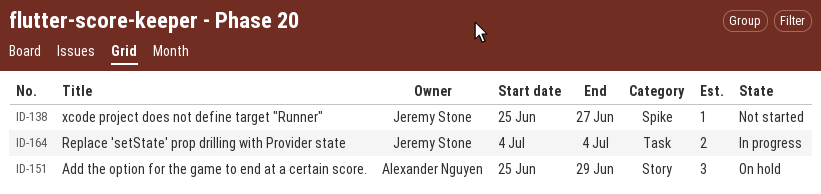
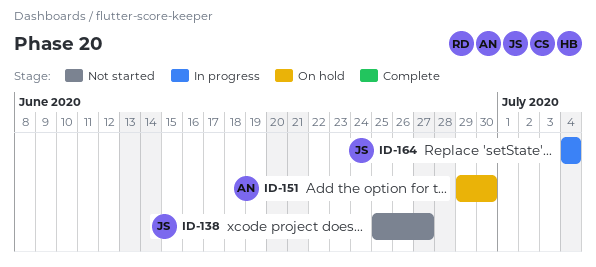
ID-151, start: Jun 25 -> Jun 29
ID-151, due: Jun 29 -> Jun 30

